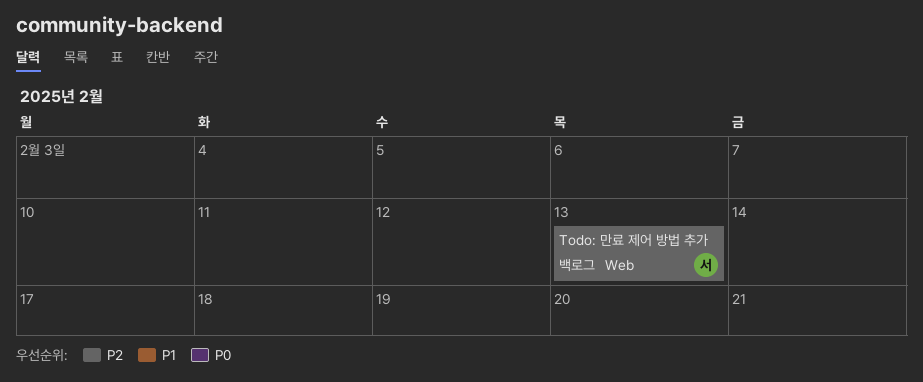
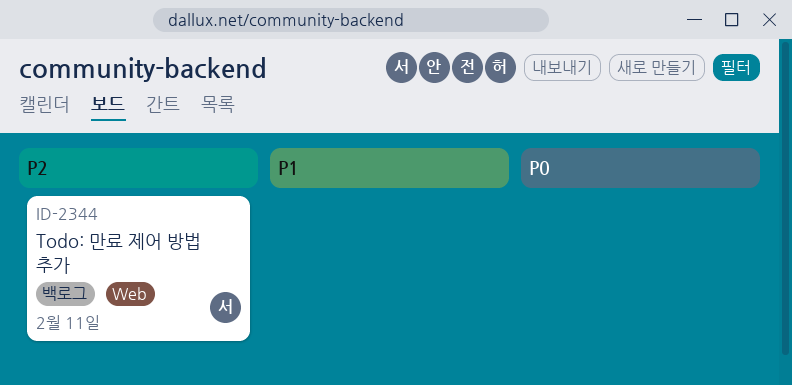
Todo: 만료 제어 방법 추가, due: Feb 13 -> Feb 11

